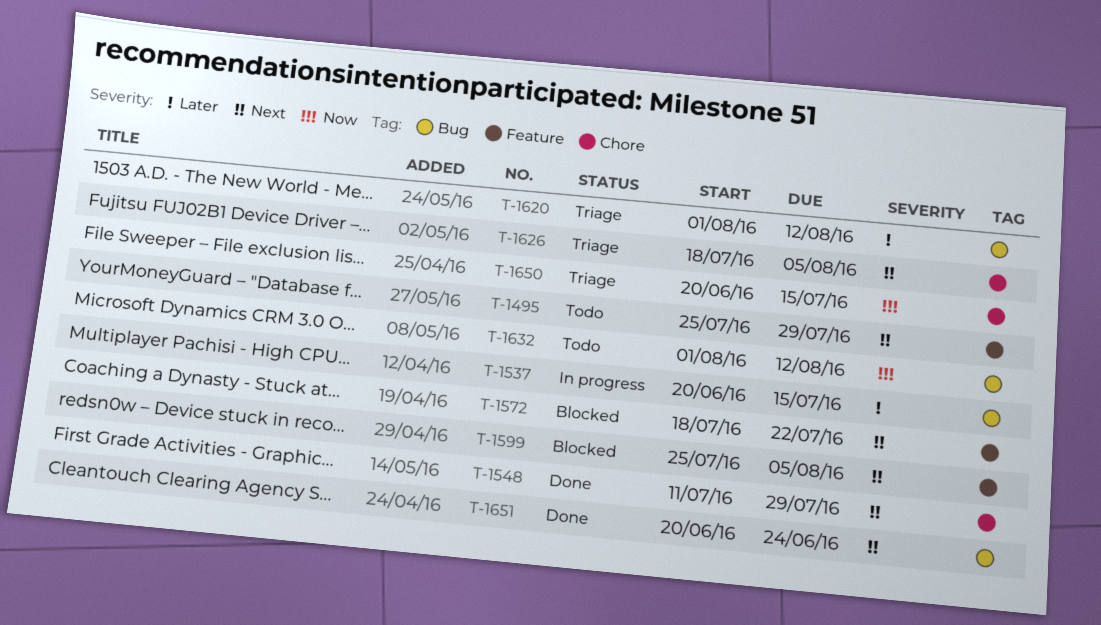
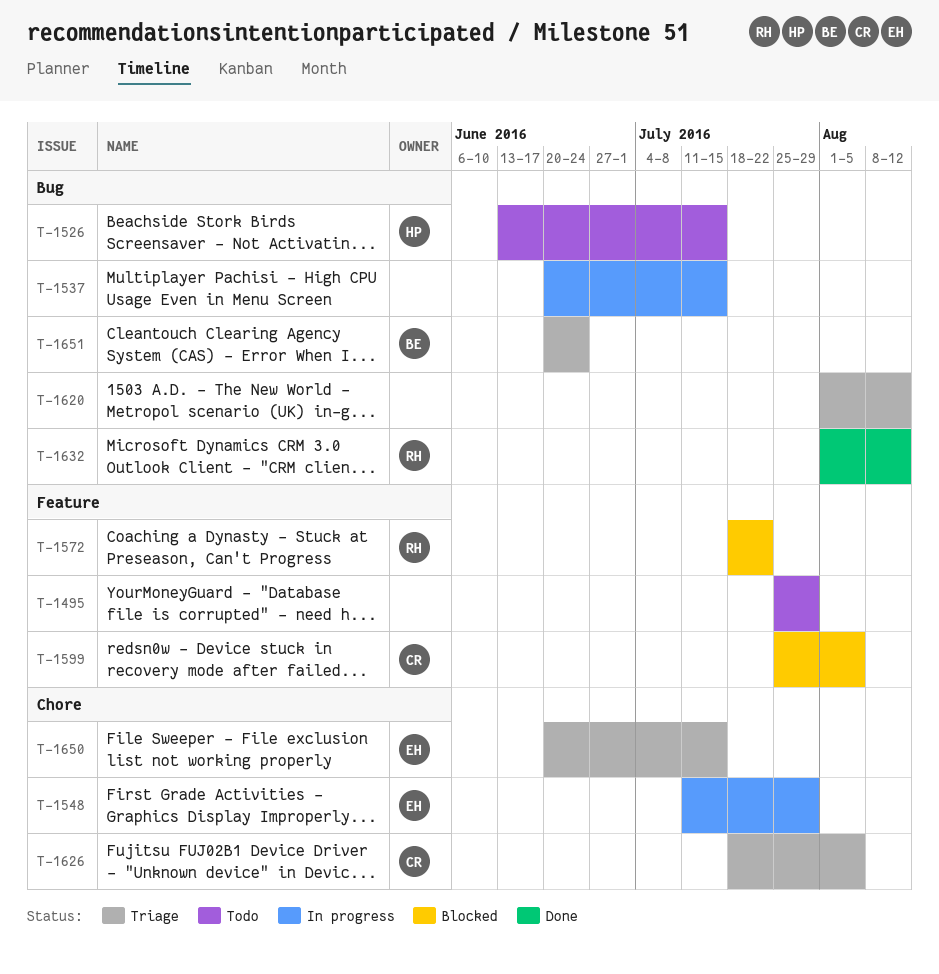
T-1526: none -> present
T-1548, status: Done -> In progress
T-1632, status: Todo -> Done
T-1651, status: Done -> Triage

